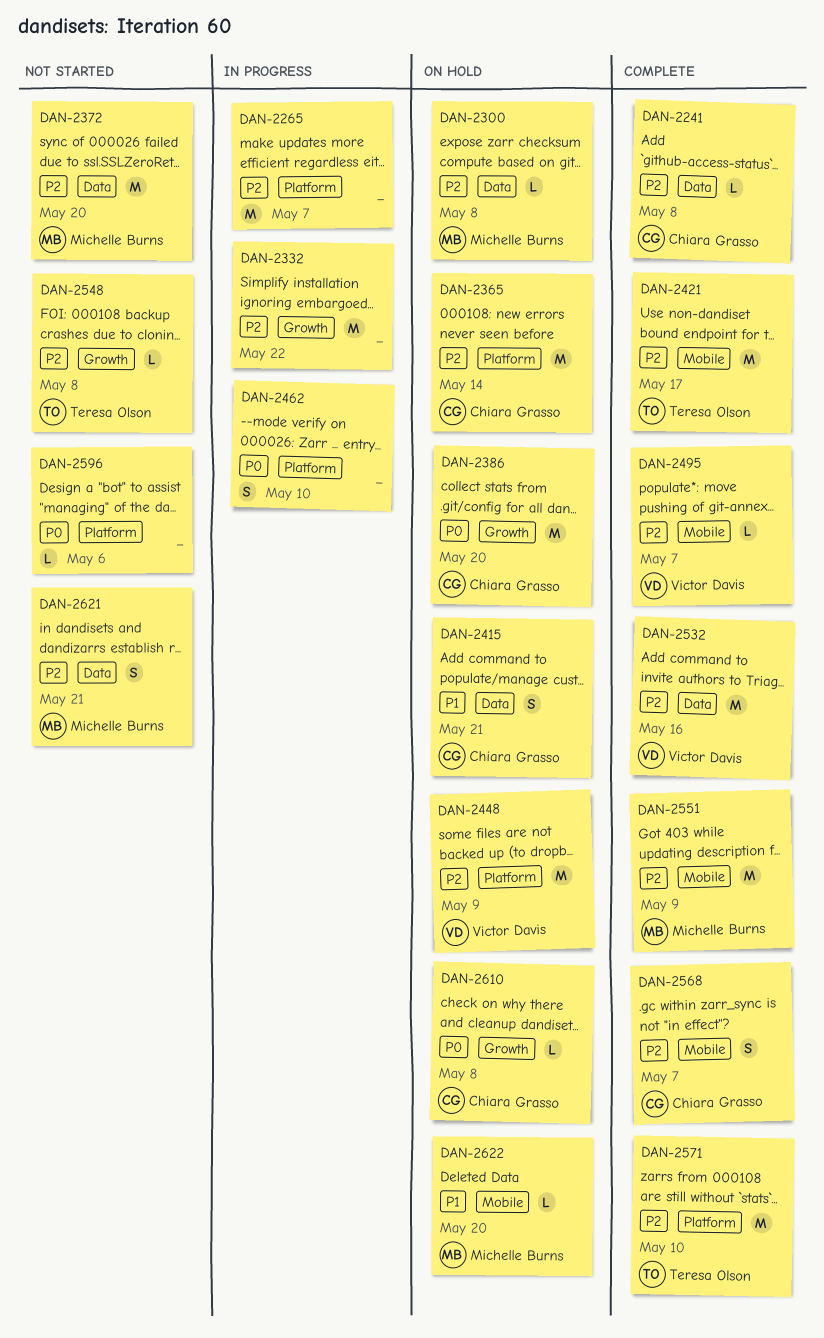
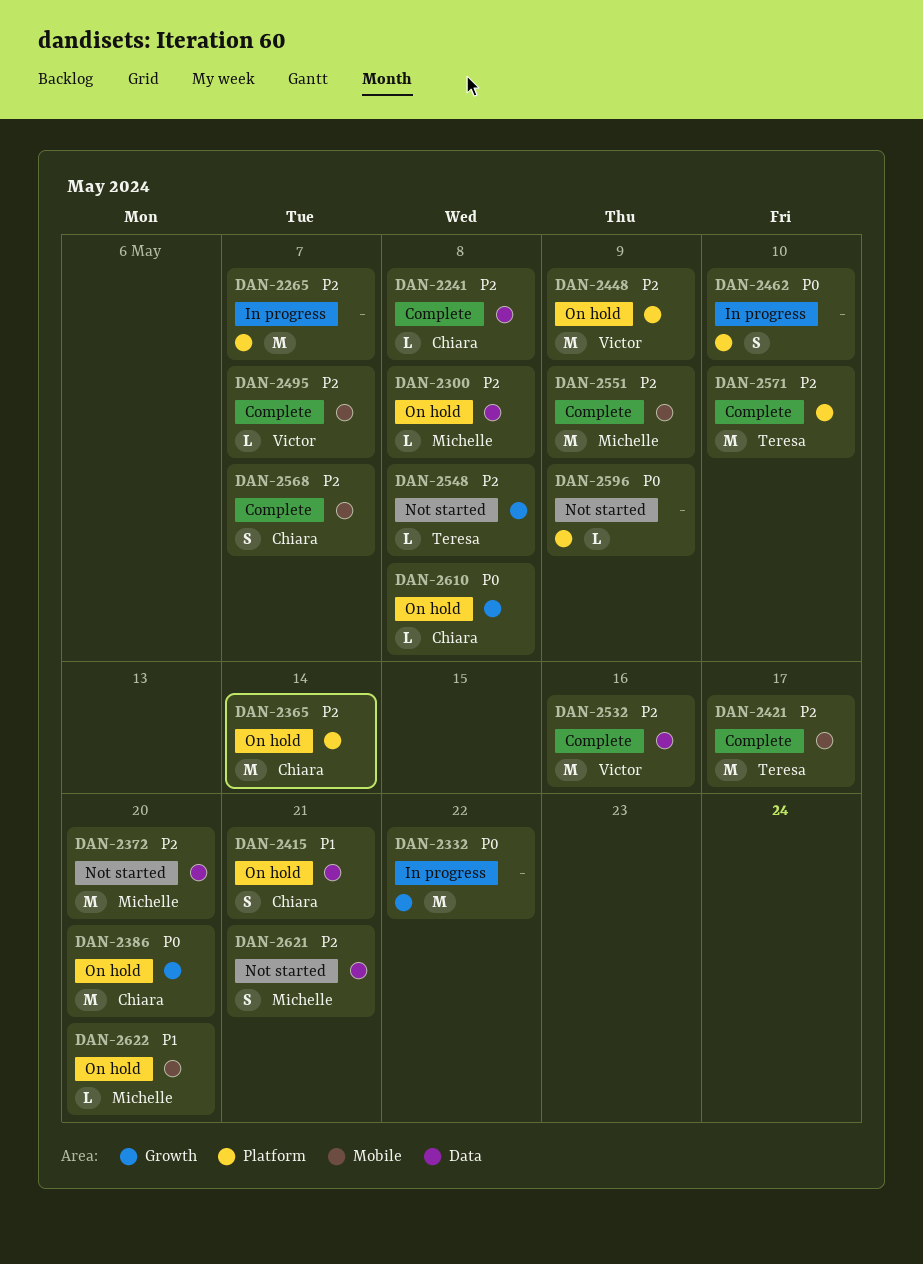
DAN-2332, priority: P2 -> P0
DAN-2596, due: May 6 -> May 9

